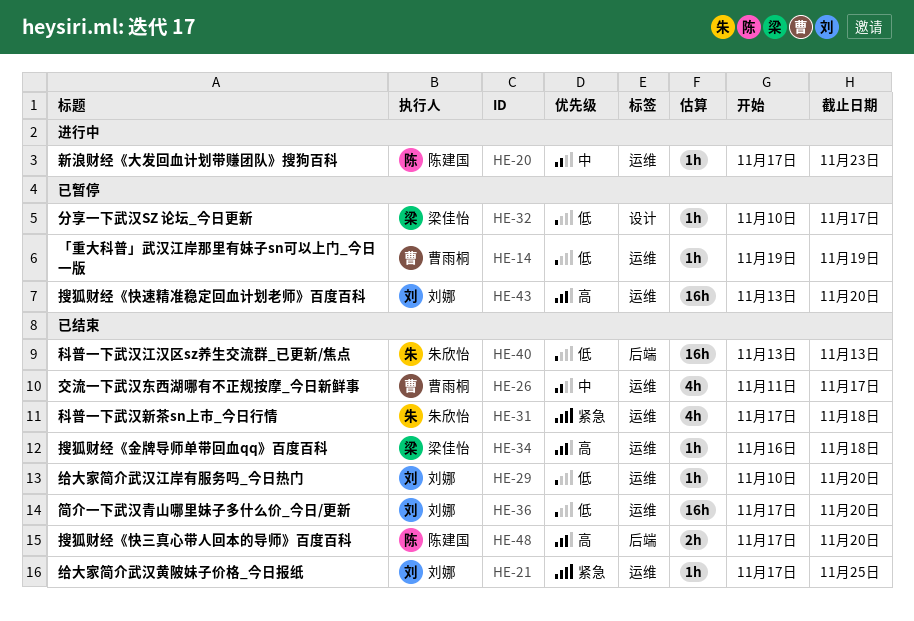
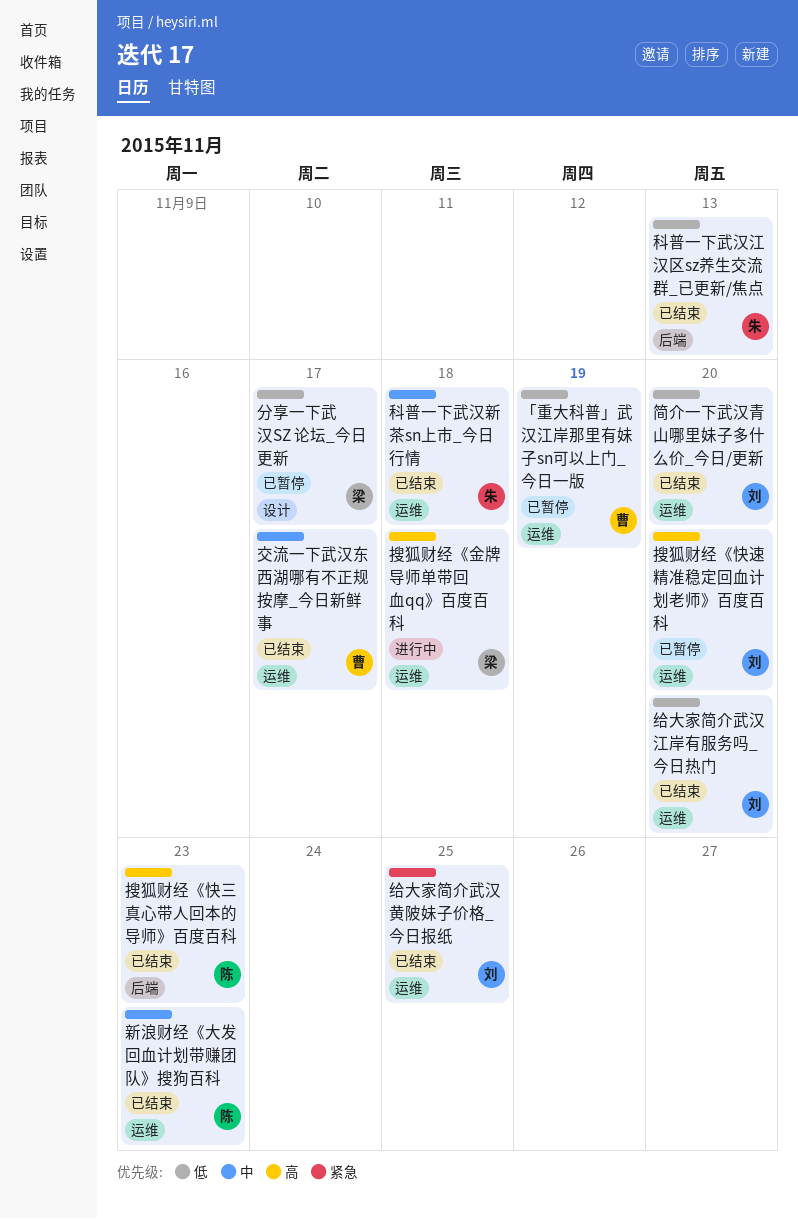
搜狐财经《快三真心带人回本的导师》百度百科, due: Nov 20 -> Nov 23
搜狐财经《金牌导师单带回血qq》百度百科, status: 已结束 -> 进行中
新浪财经《大发回血计划带赚团队》搜狗百科, status: 进行中 -> 已结束
科普一下武汉新茶sn上市_今日行情, priority: 紧急 -> 中

